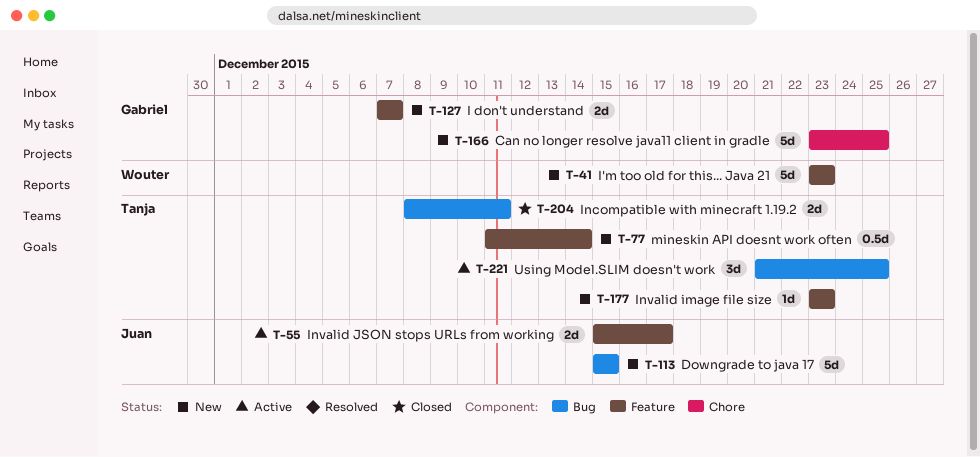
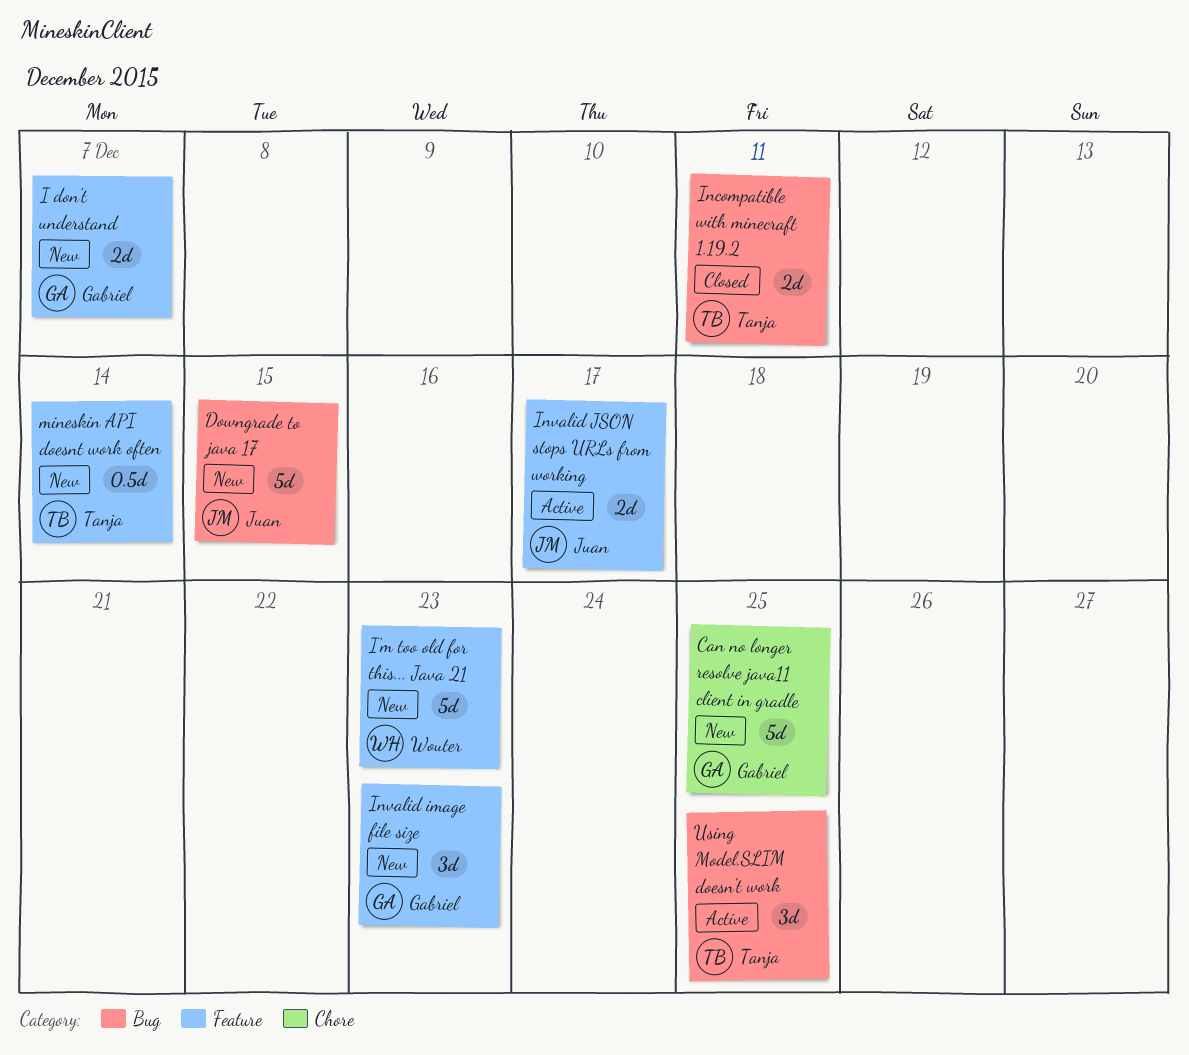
Invalid image file size, owner: Tanja -> Gabriel
Invalid image file size, estimate: 1d -> 3d

